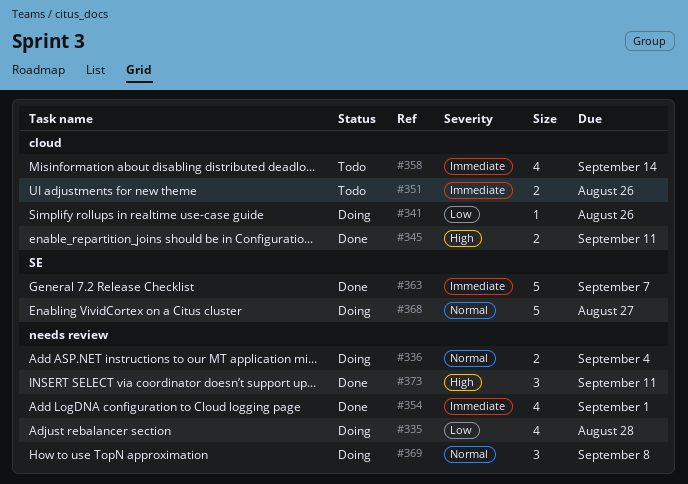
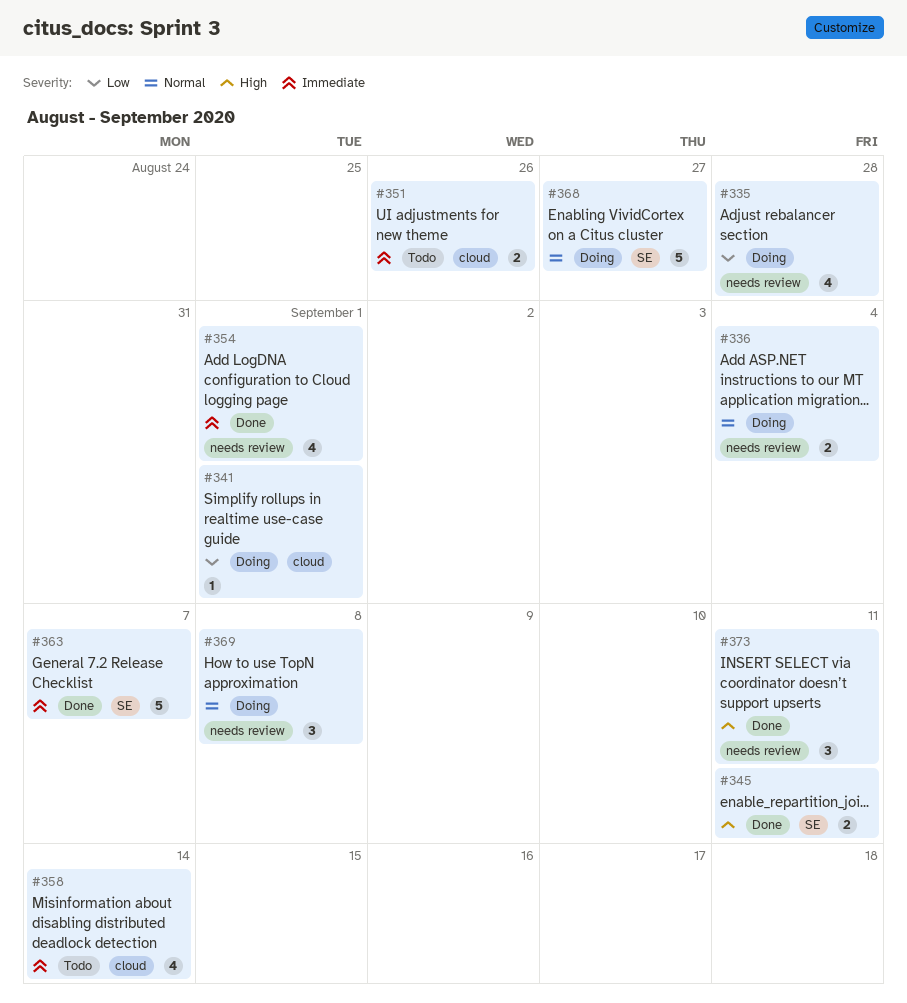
#341, due: Aug 26 -> Sep 1
#345, label: cloud -> SE

